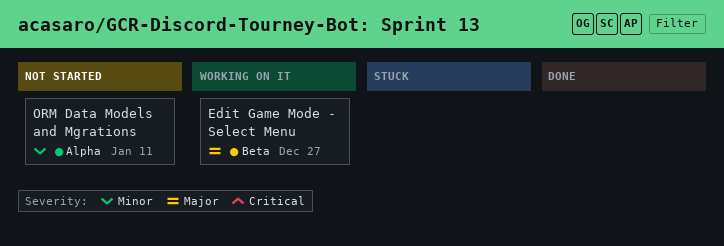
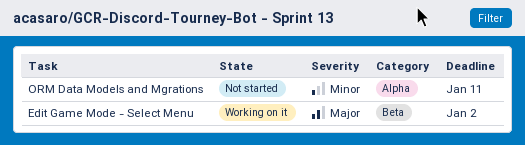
Edit Game Mode - Select Menu, due: Dec 27 -> Jan 2

